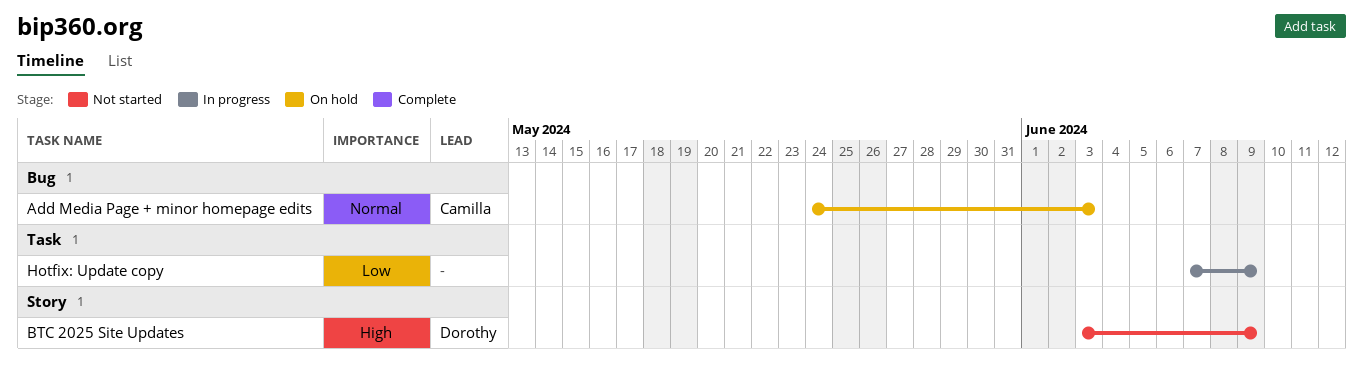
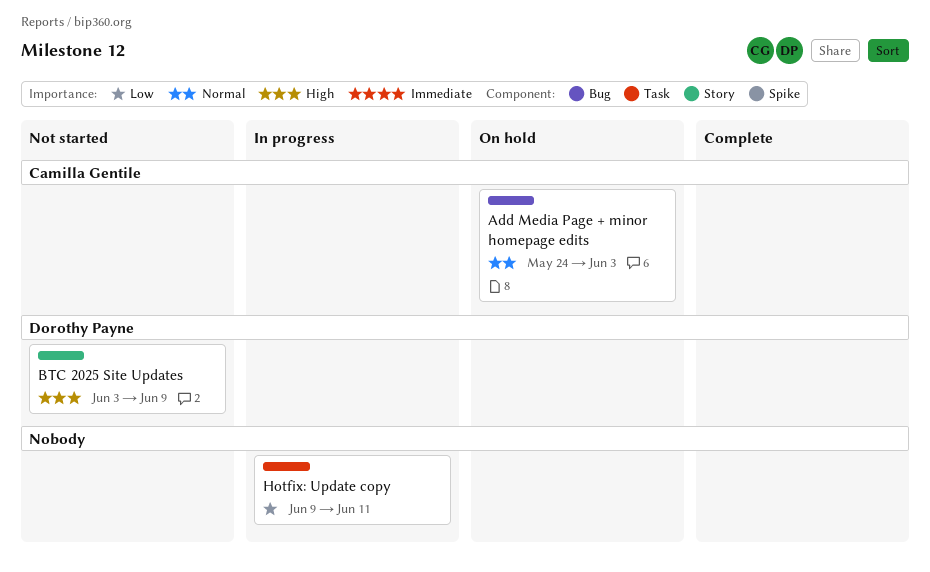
Hotfix: Update copy, start: Jun 7 -> Jun 9
Hotfix: Update copy, due: Jun 9 -> Jun 11

